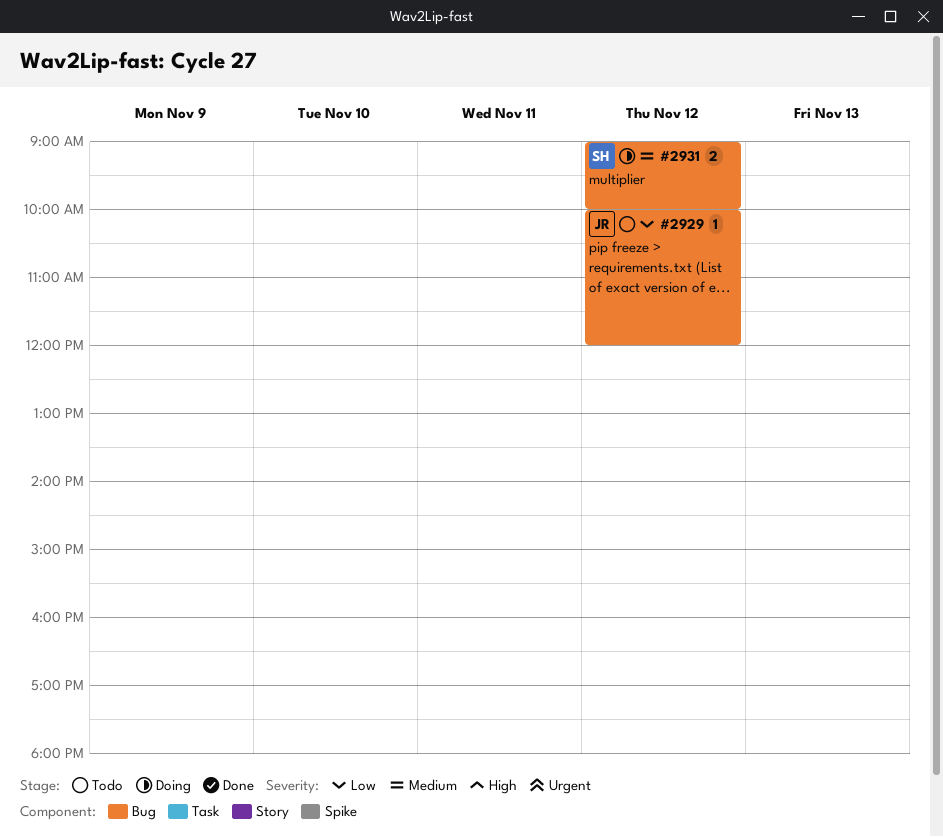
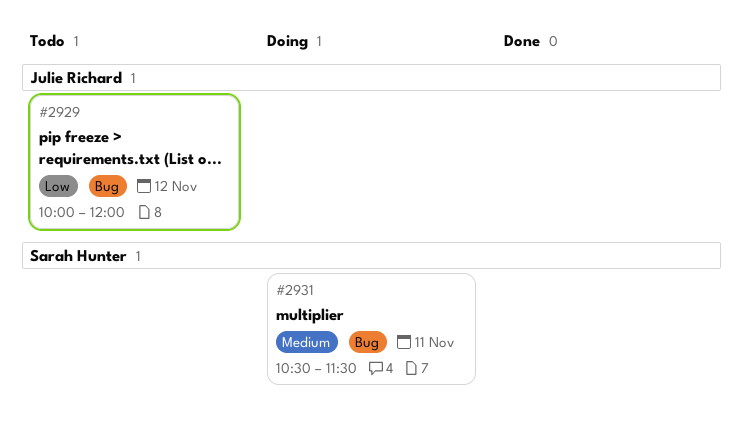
#2931, day: Nov 12 -> Nov 11
#2931, begins: 09:00 -> 10:30
#2931, ends: 10:00 -> 11:30

